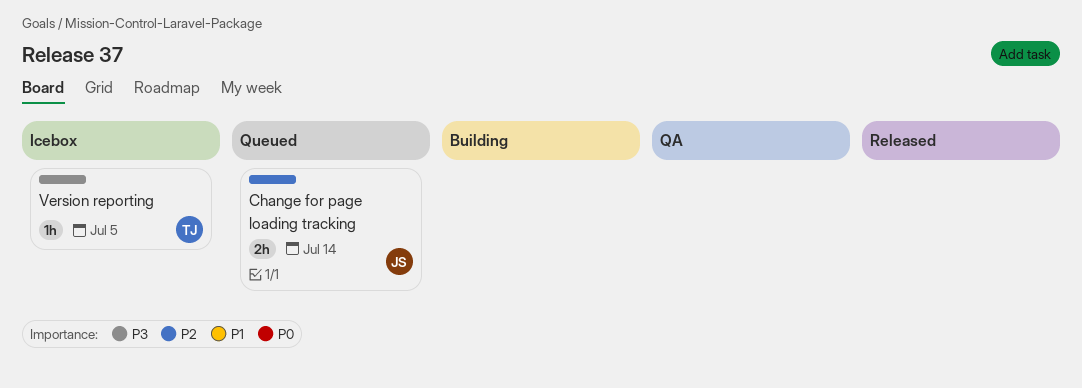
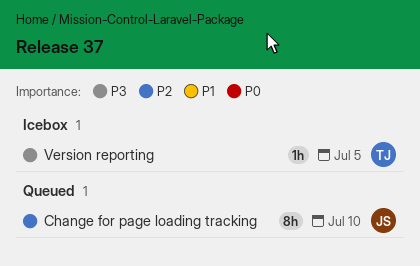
Change for page loading tracking, estimate: 2h -> 8h
Change for page loading tracking, due: Jul 14 -> Jul 10

